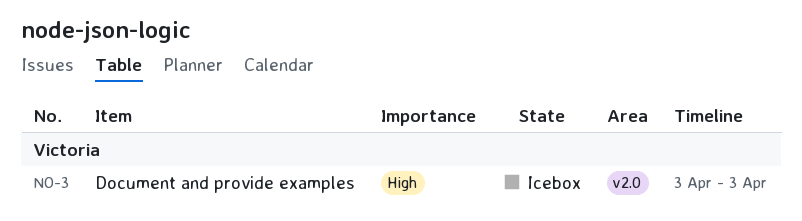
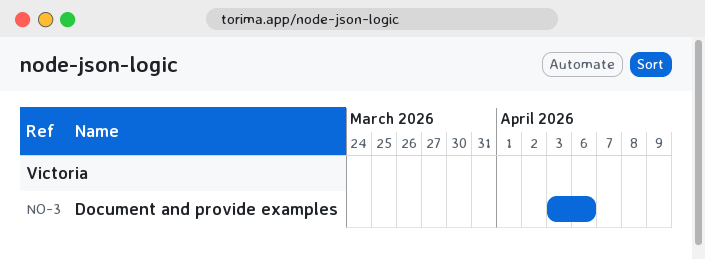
NO-3, due: Apr 3 -> Apr 6

